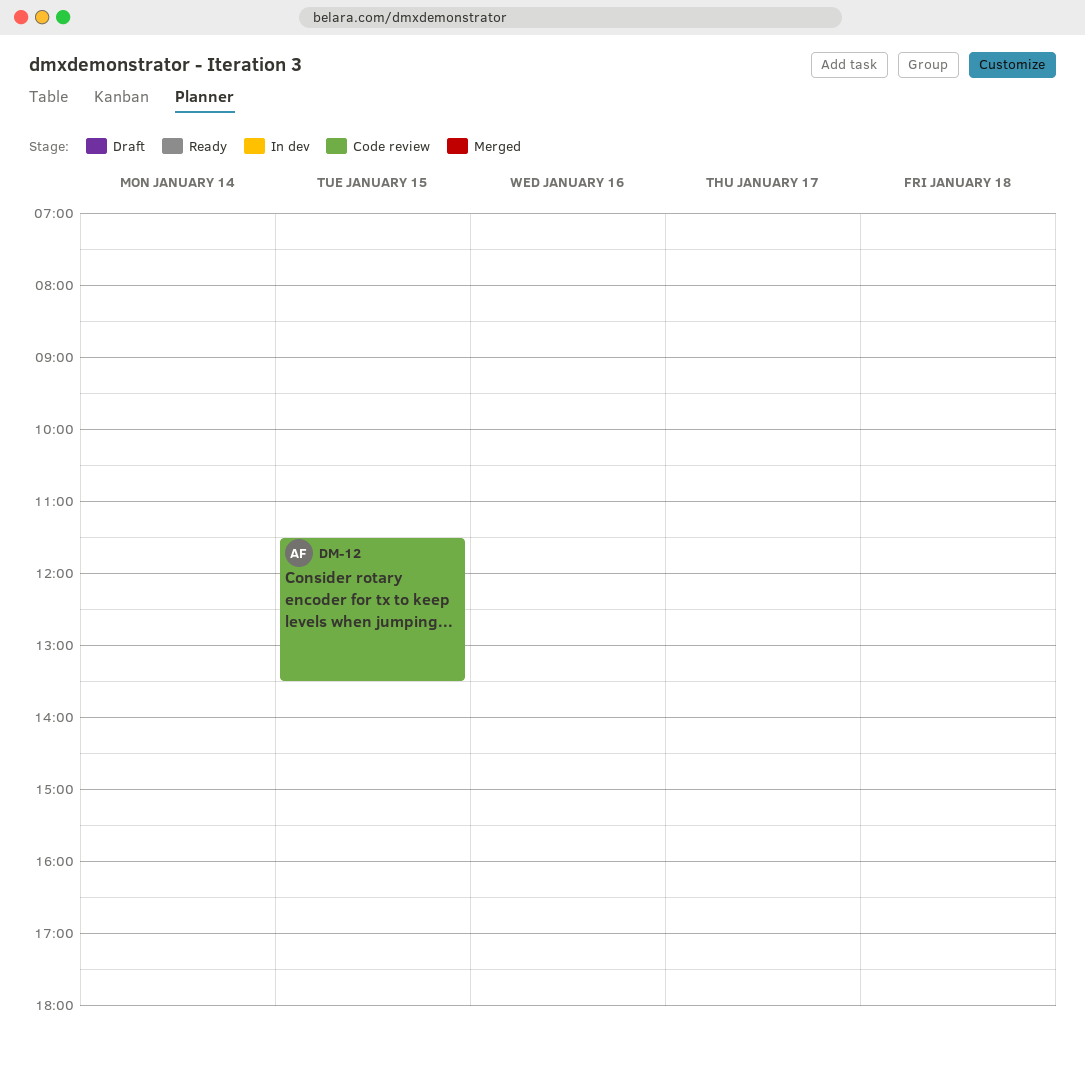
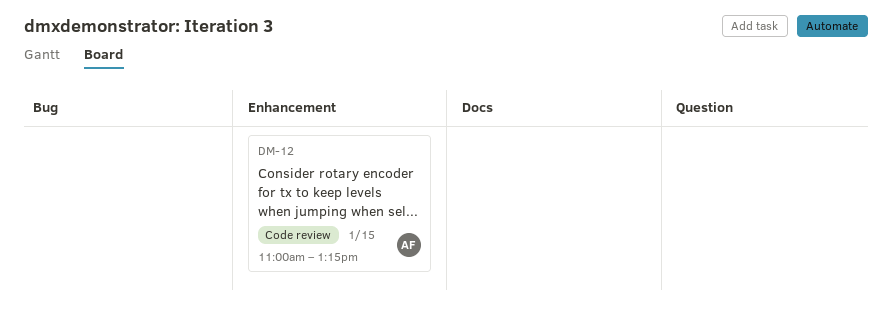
DM-12, begins: 11:30 -> 11:00
DM-12, ends: 13:30 -> 13:15

